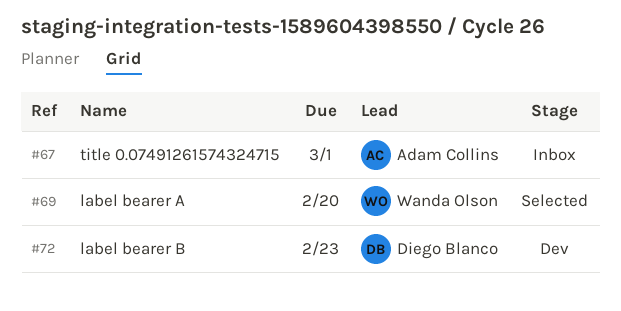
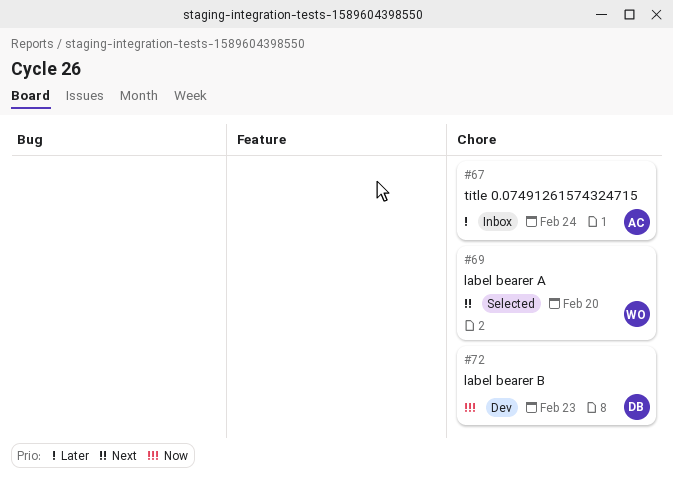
#67, due: Mar 1 -> Feb 24

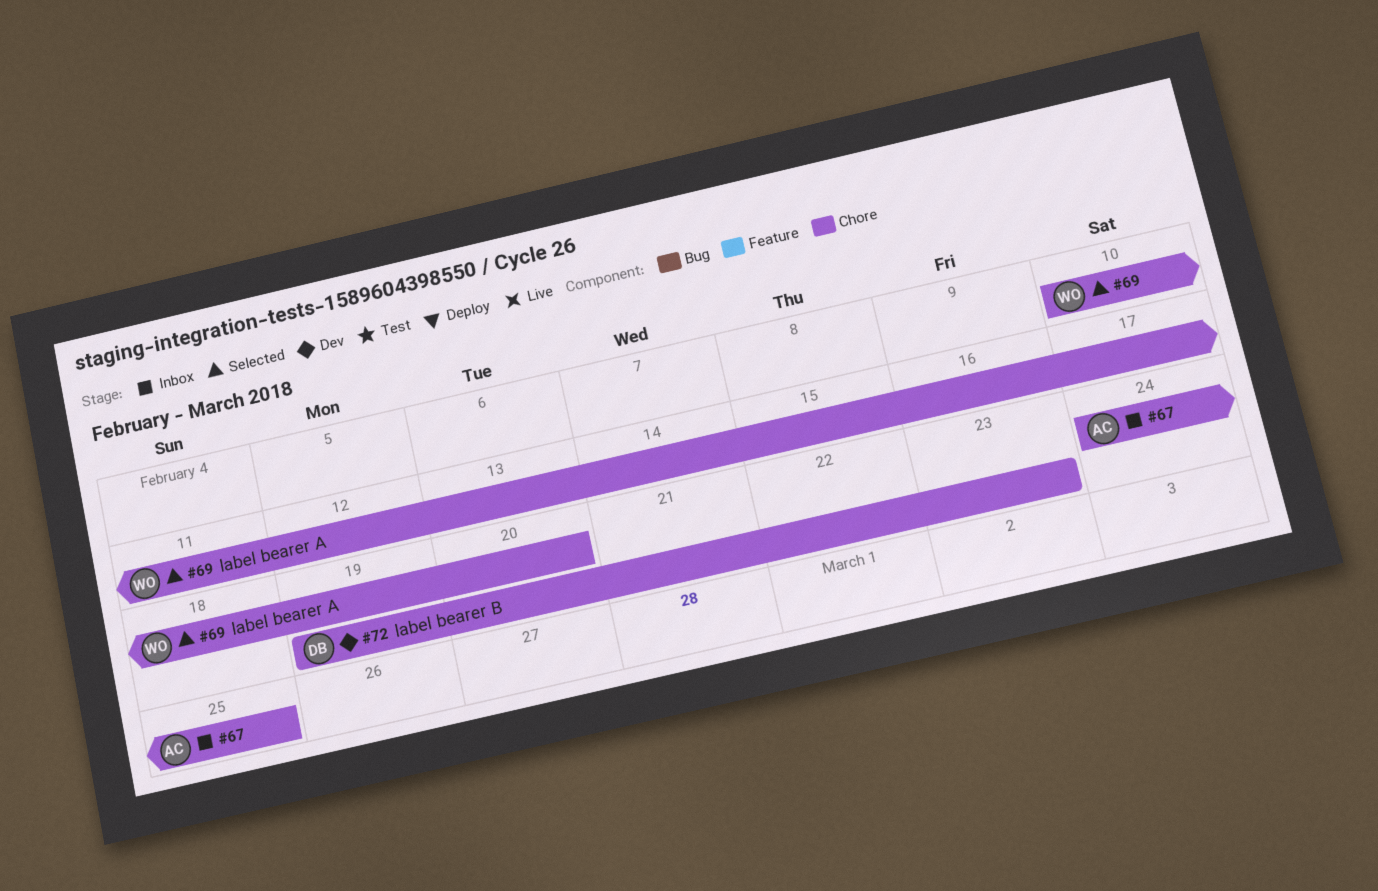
#67, due: Feb 24 -> Feb 25

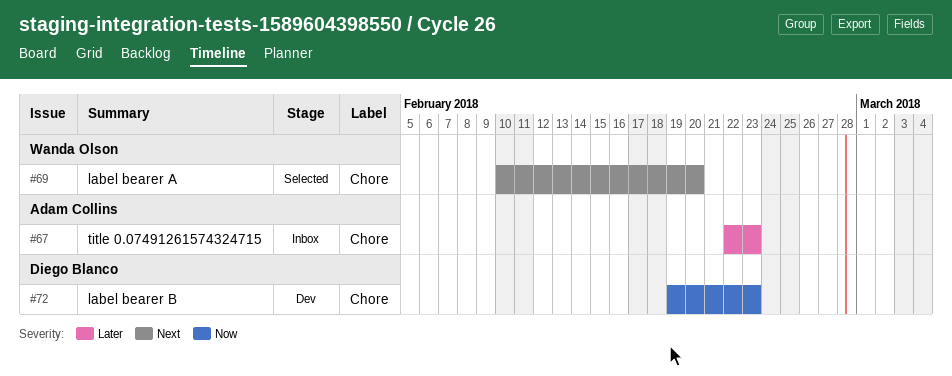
#67, start: Feb 24 -> Feb 22
#67, due: Feb 25 -> Feb 23

